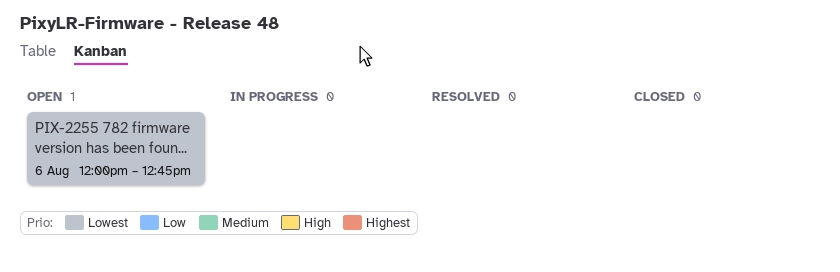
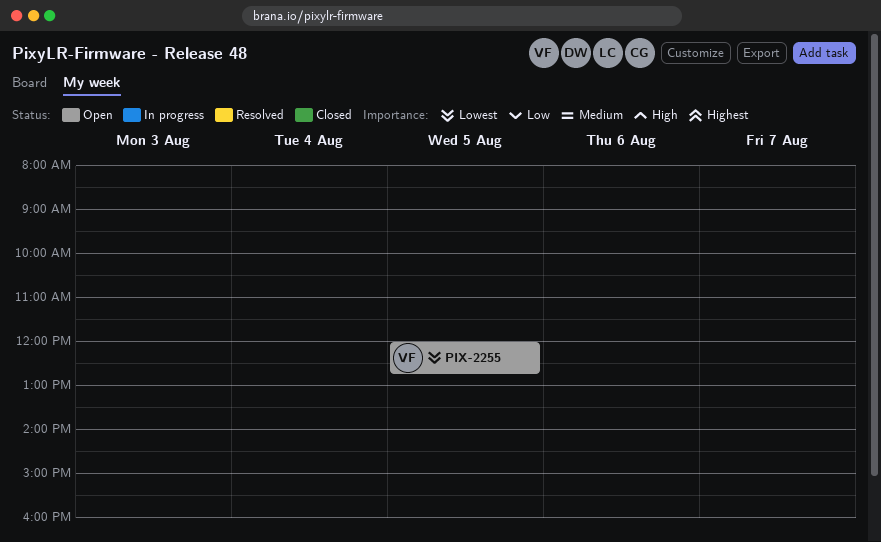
PIX-2255, day: Aug 6 -> Aug 5

